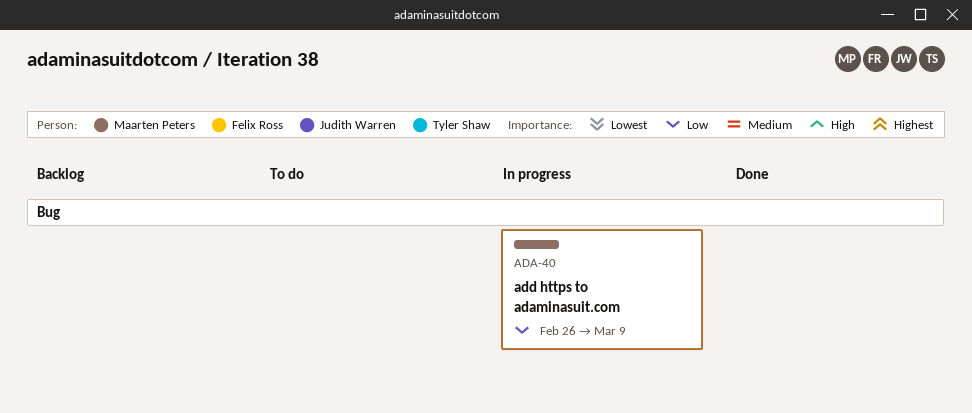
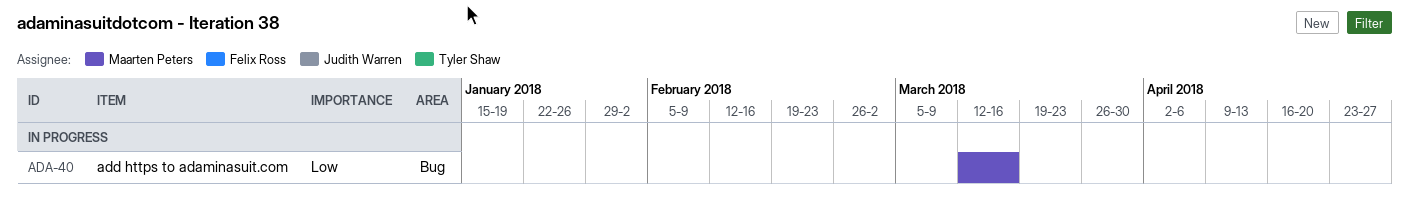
ADA-40, start: Feb 26 -> Mar 12
ADA-40, due: Mar 9 -> Mar 16

